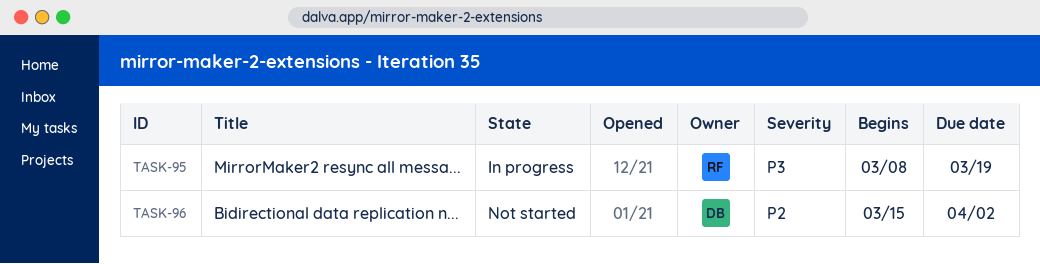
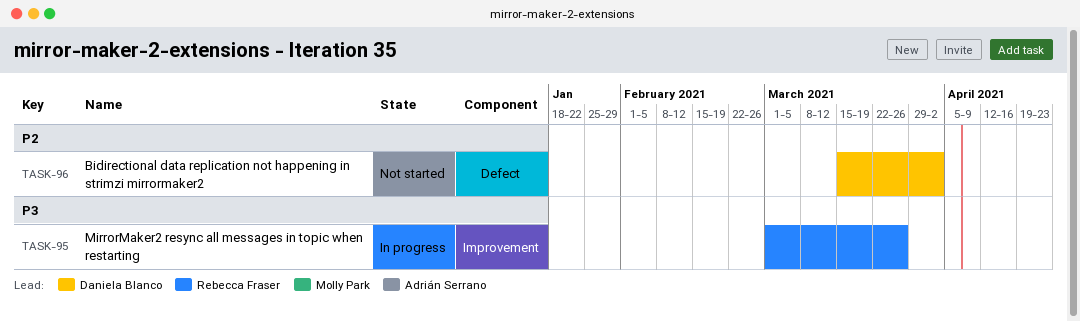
TASK-95, start: Mar 8 -> Mar 1
TASK-95, due: Mar 19 -> Mar 26

